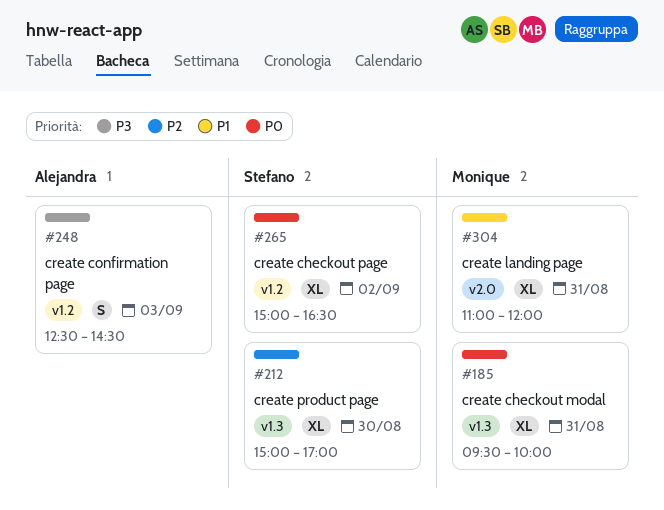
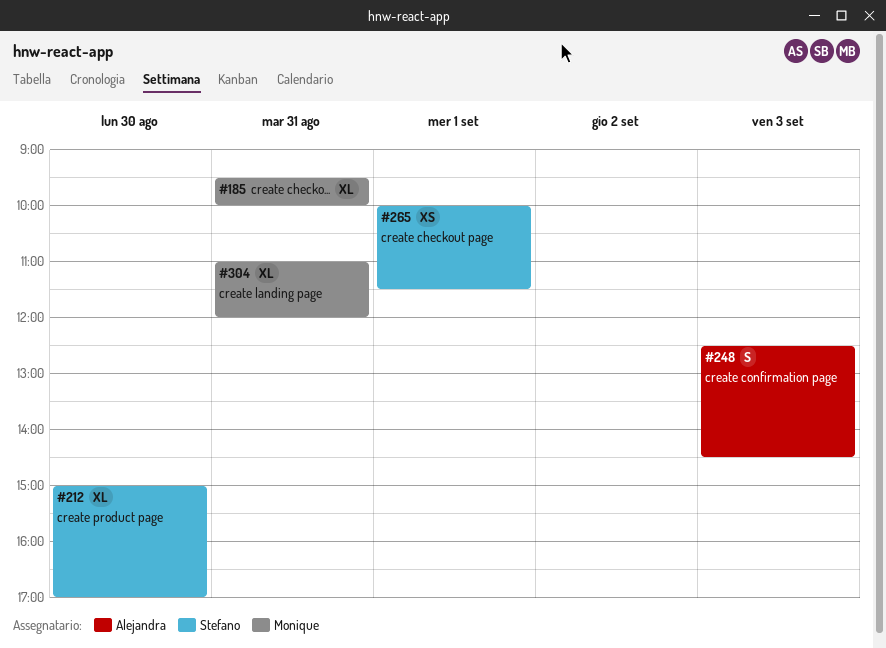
#265, estimate: XL -> XS
#265, day: Sep 2 -> Sep 1
#265, begins: 15:00 -> 10:00
#265, ends: 16:30 -> 11:30

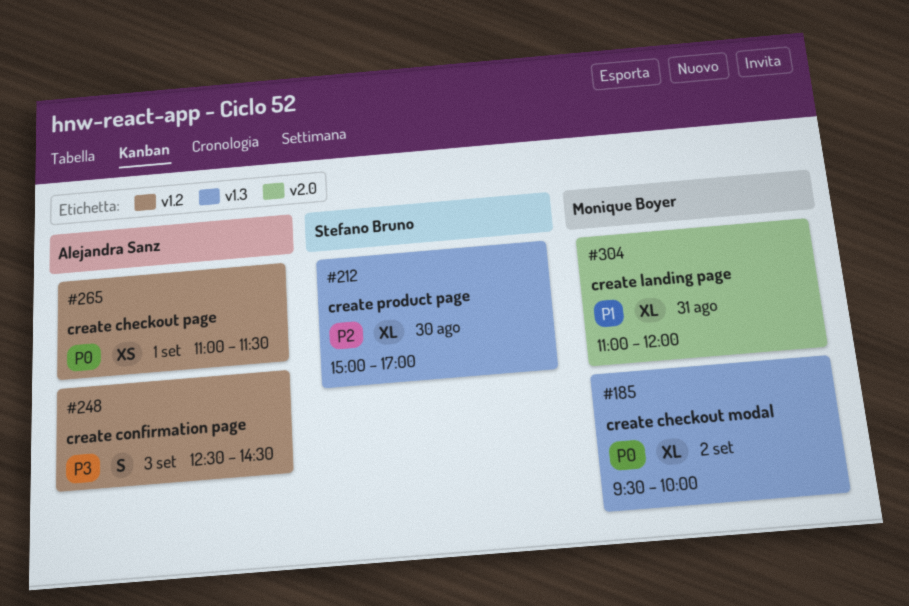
#185, day: Aug 31 -> Sep 2
#265, owner: Stefano Bruno -> Alejandra Sanz
#265, begins: 10:00 -> 11:00

